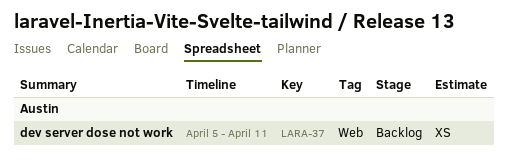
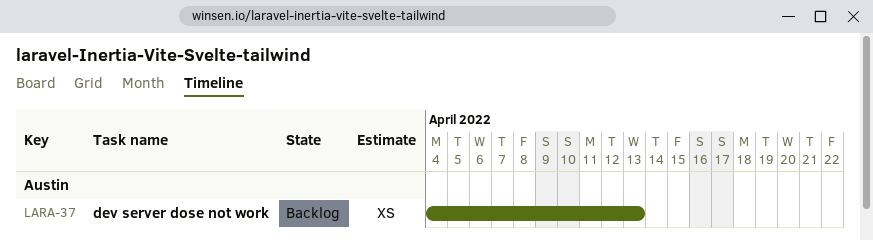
LARA-37, start: Apr 5 -> Apr 4
LARA-37, due: Apr 11 -> Apr 13

